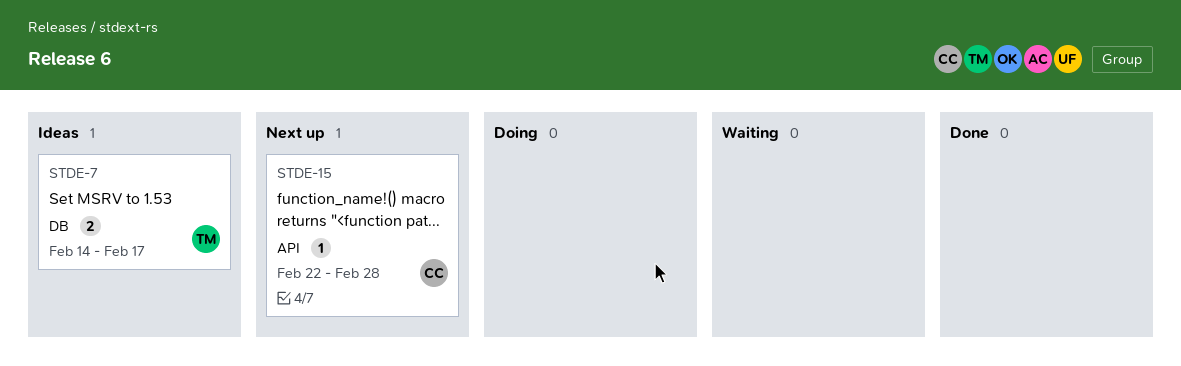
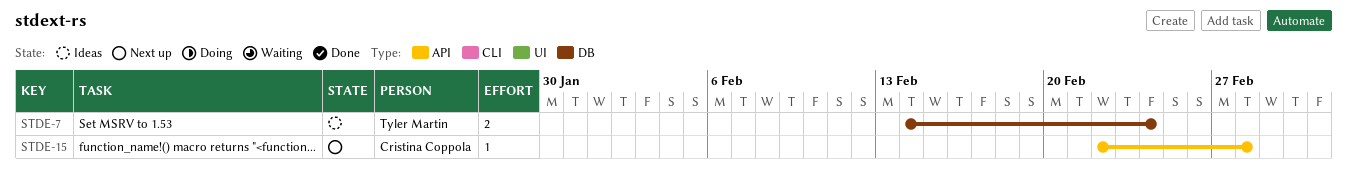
STDE-7, due: Feb 17 -> Feb 24

